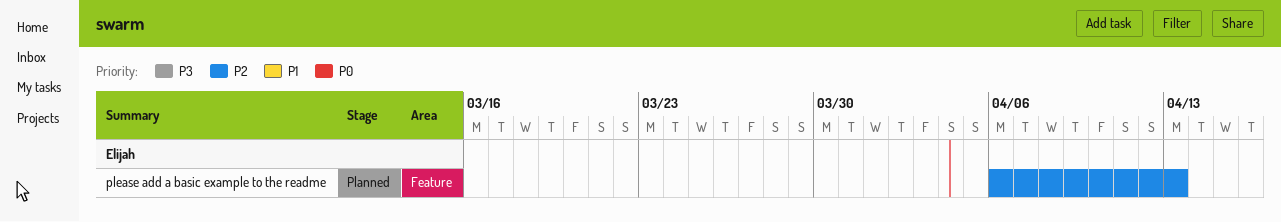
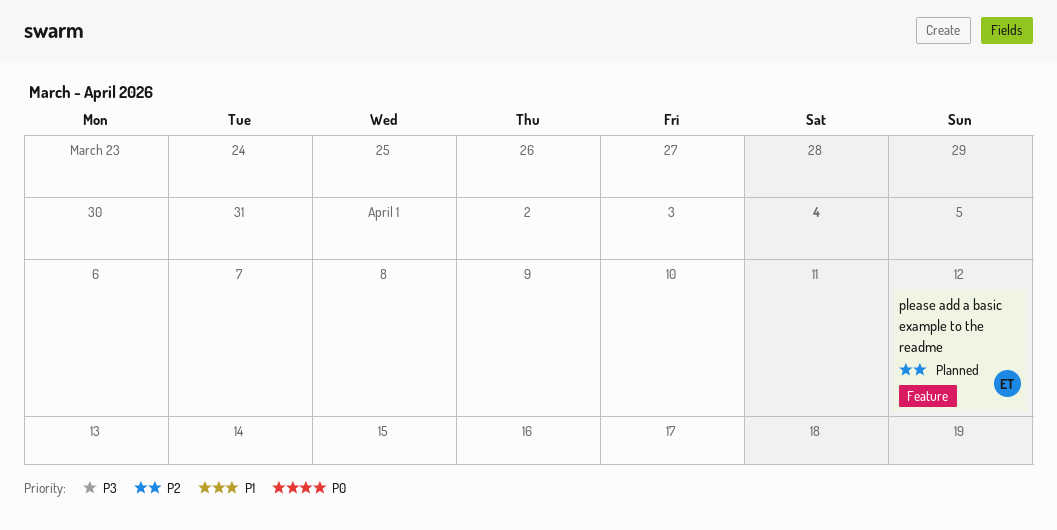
please add a basic example to the readme, due: Apr 13 -> Apr 12

